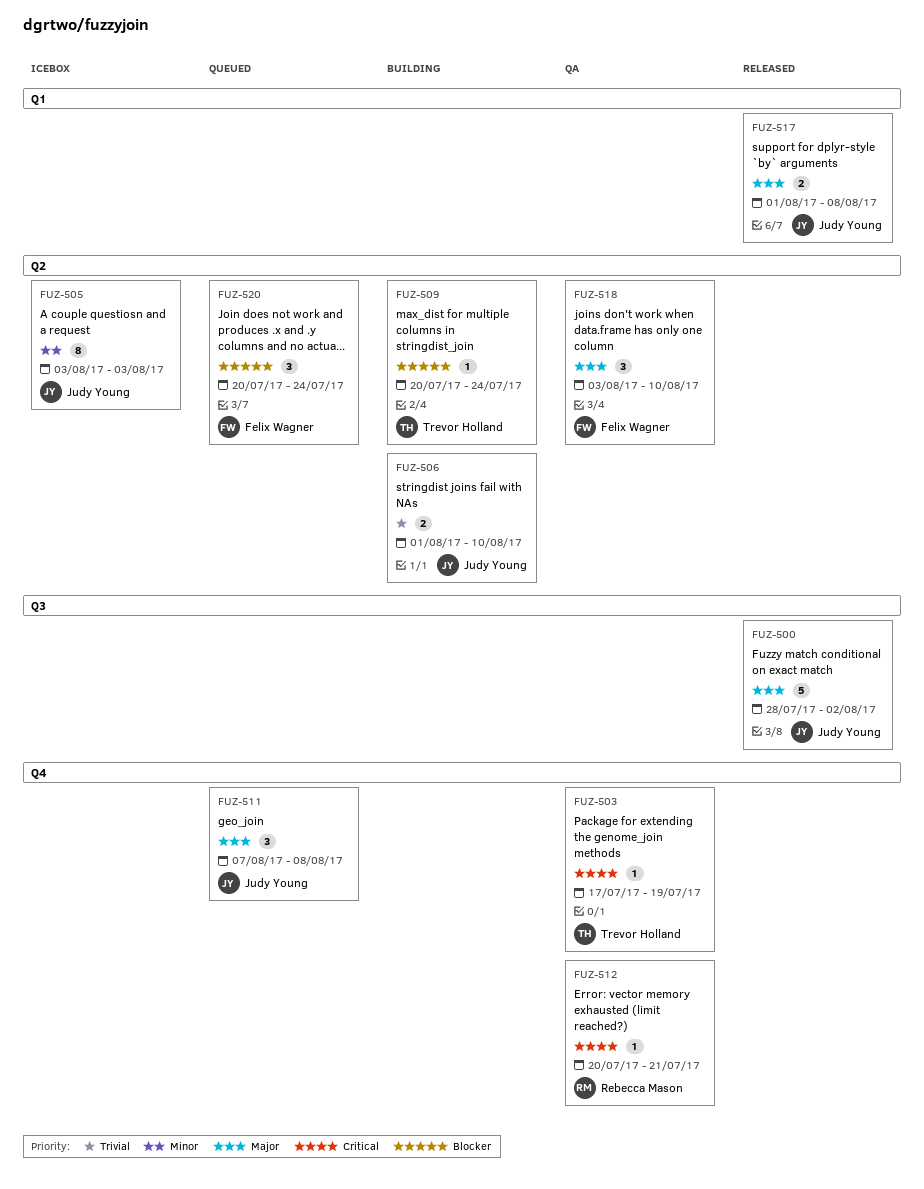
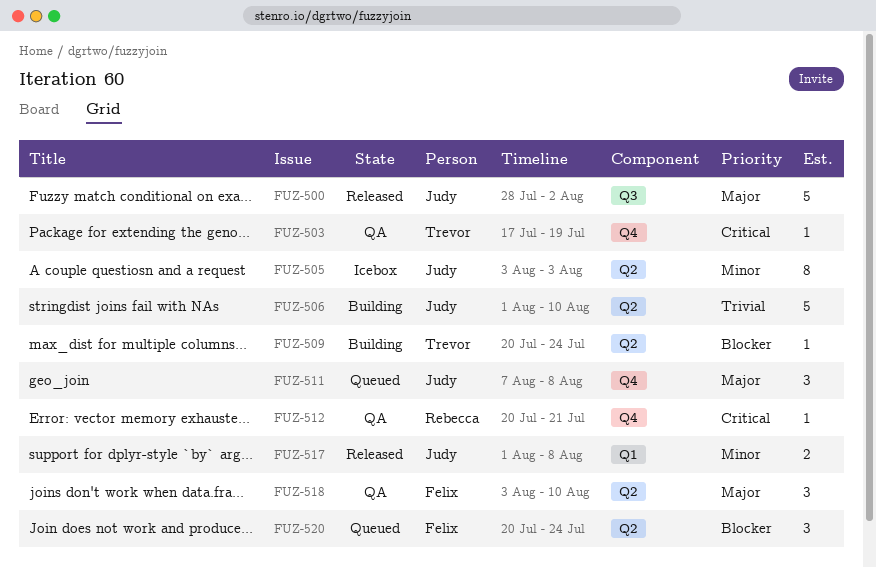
FUZ-506, estimate: 2 -> 5
FUZ-517, priority: Major -> Minor

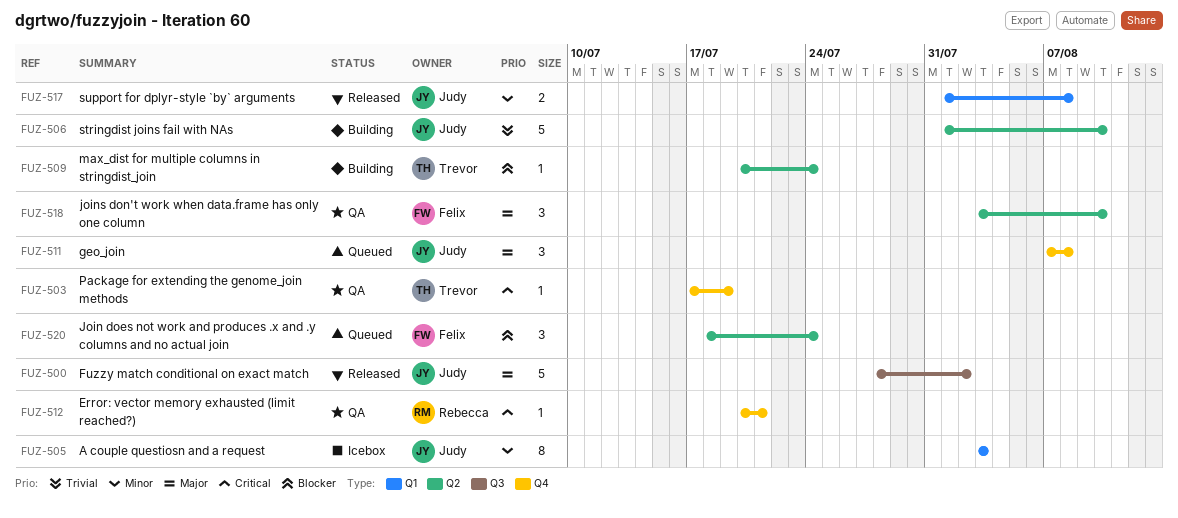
FUZ-505, label: Q2 -> Q1
FUZ-520, start: Jul 20 -> Jul 18

